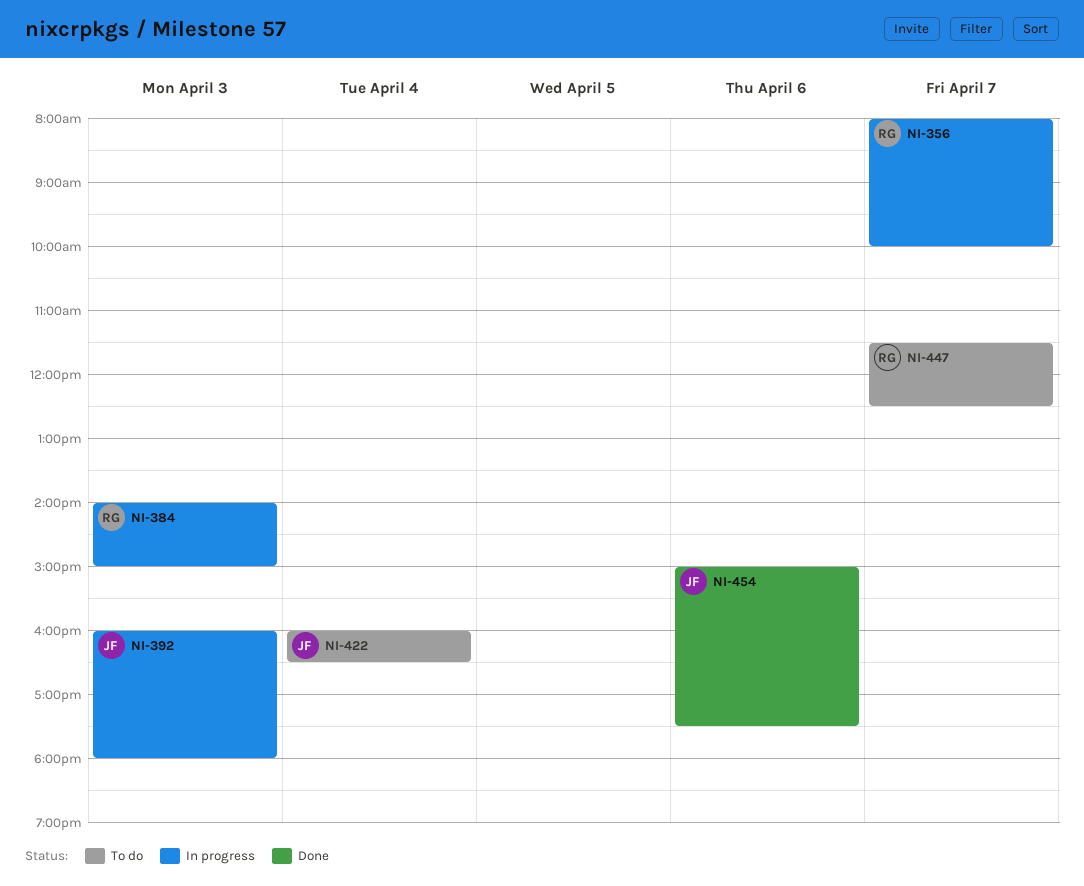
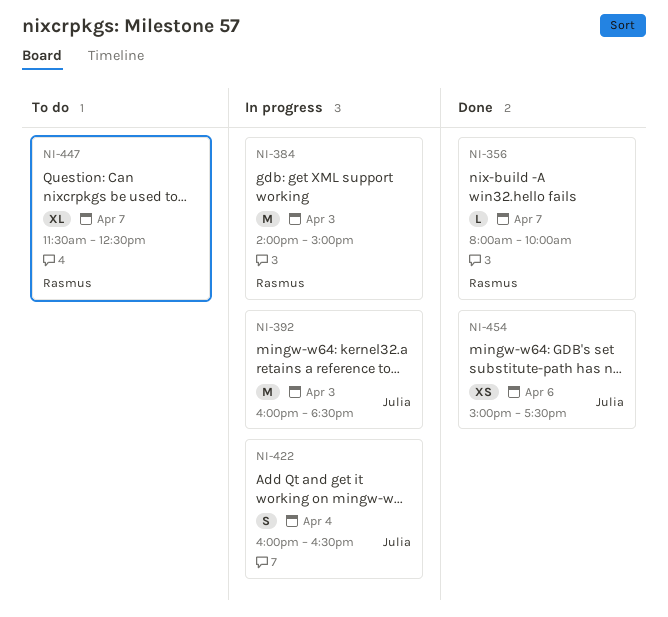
NI-356, status: In progress -> Done
NI-392, ends: 18:00 -> 18:30
NI-422, status: To do -> In progress

